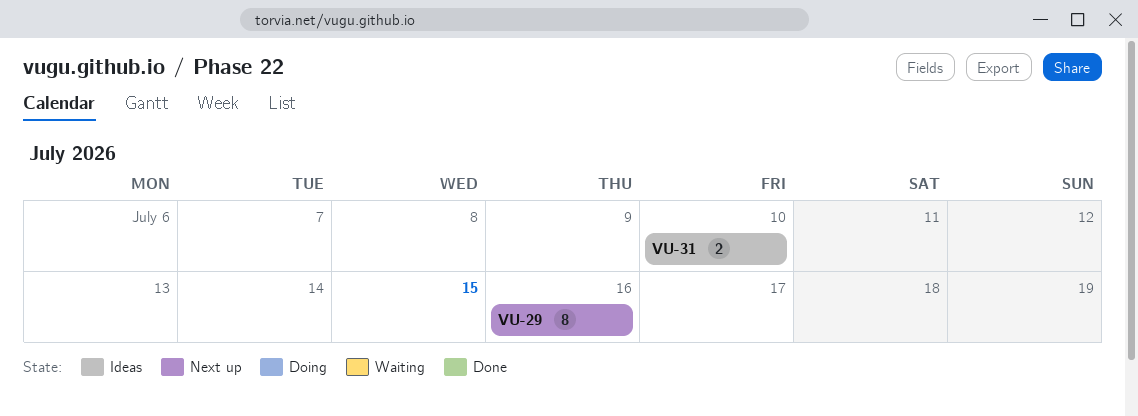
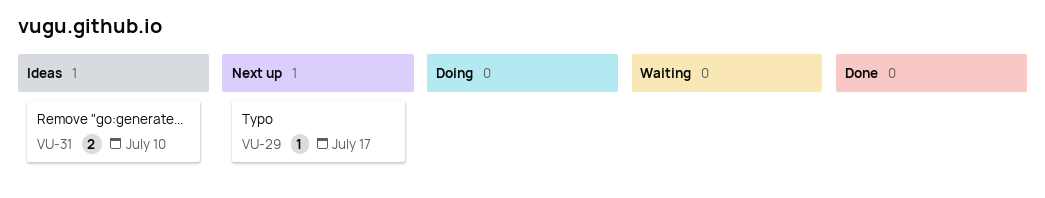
VU-29, estimate: 8 -> 1
VU-29, due: Jul 16 -> Jul 17

